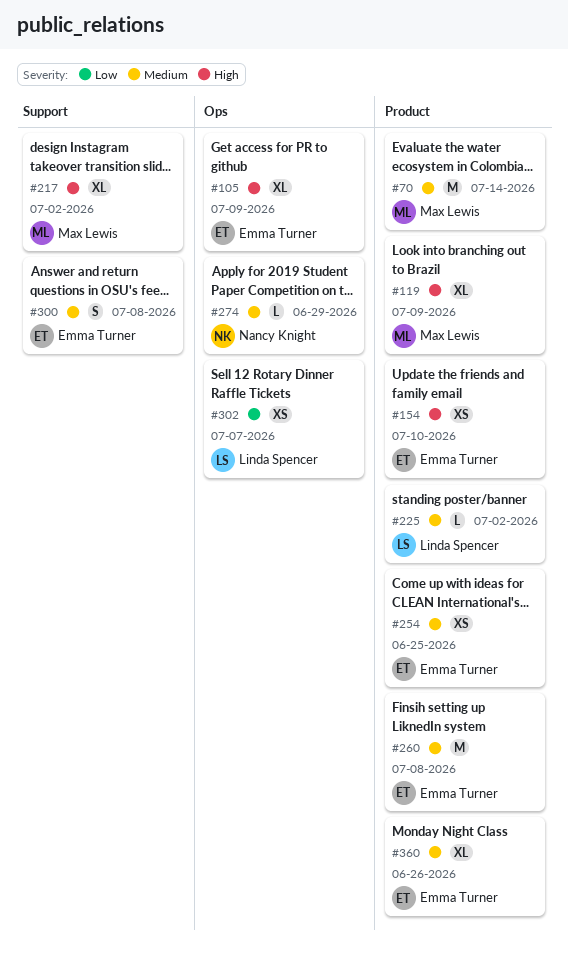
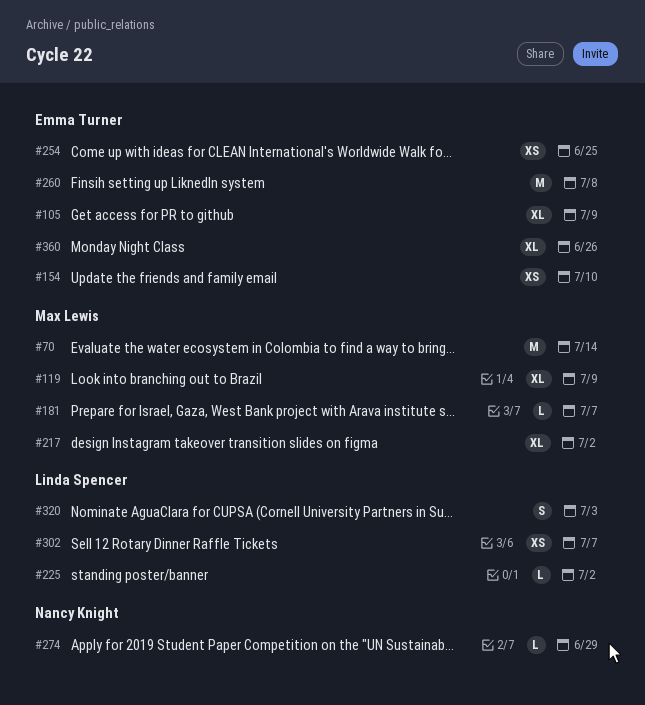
#181: none -> present
#300: present -> none
#320: none -> present

